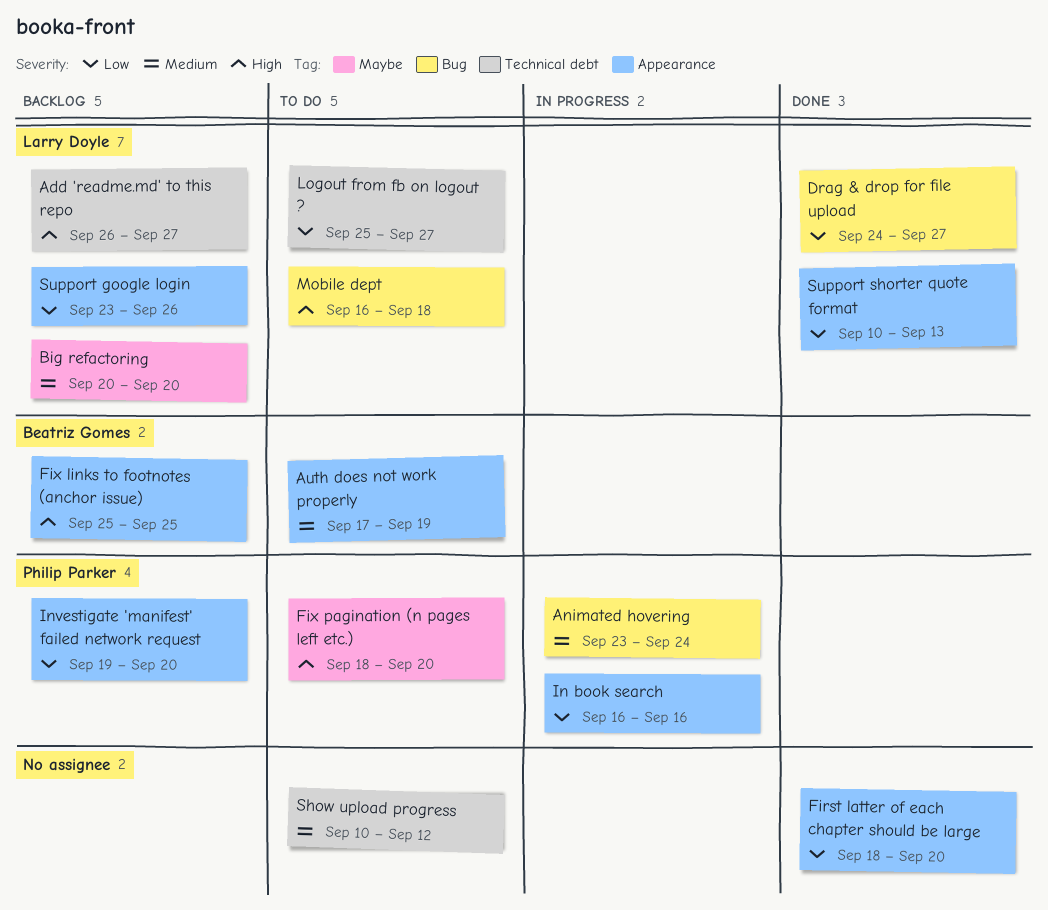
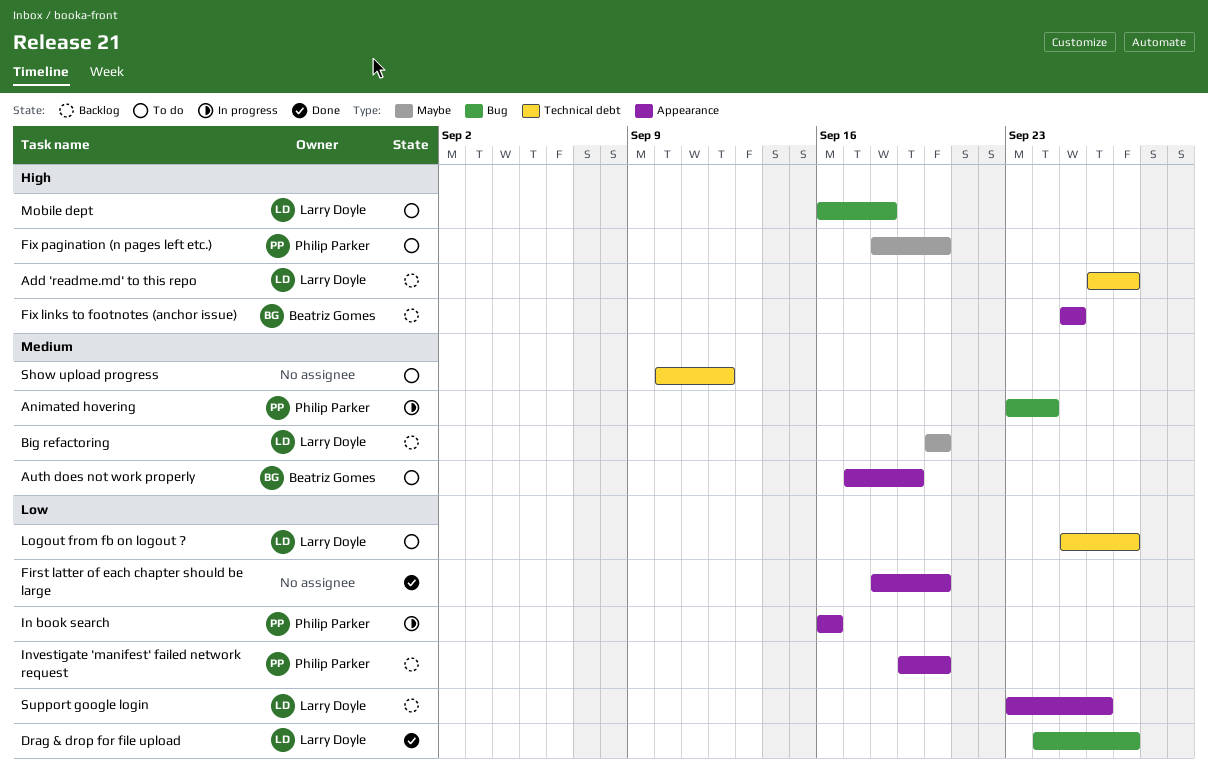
Support shorter quote format: present -> none

